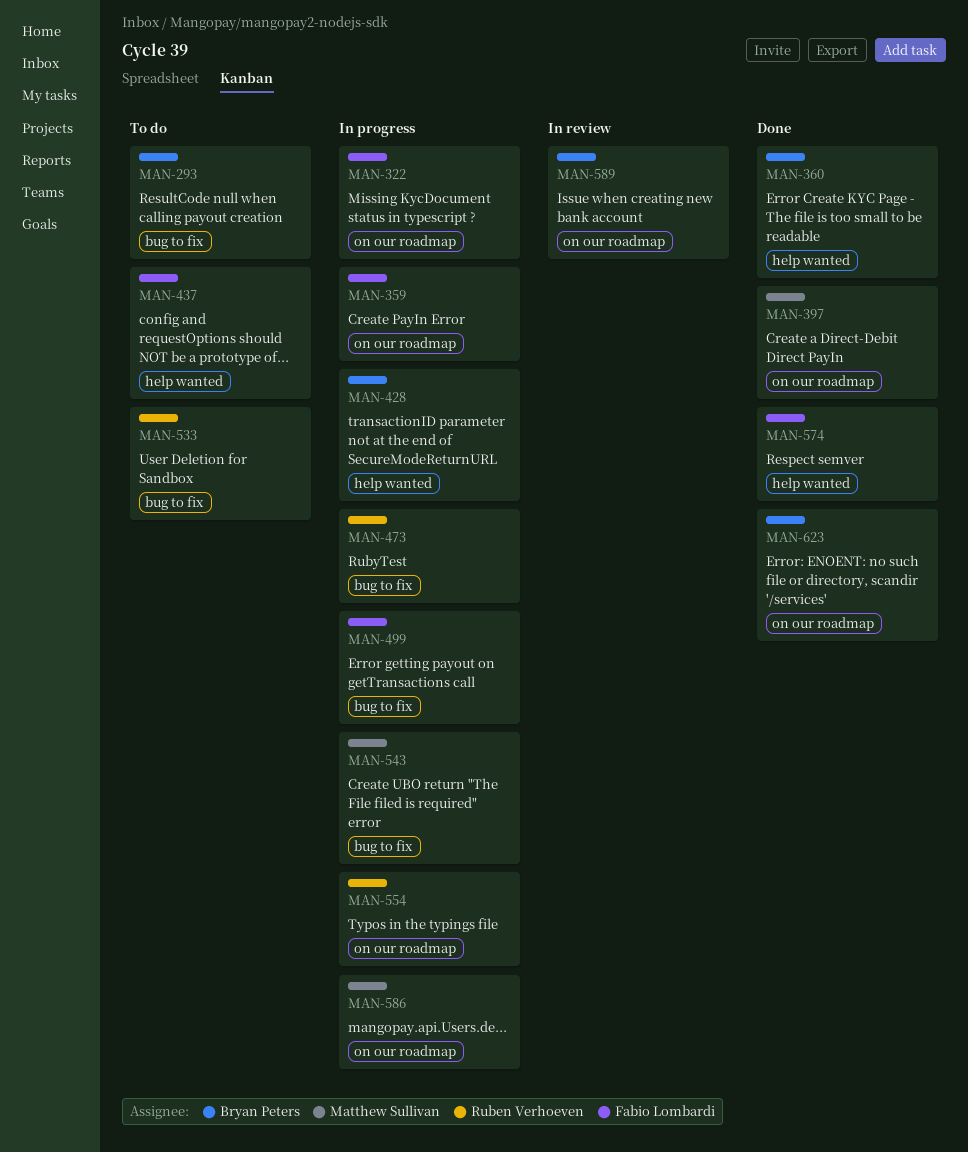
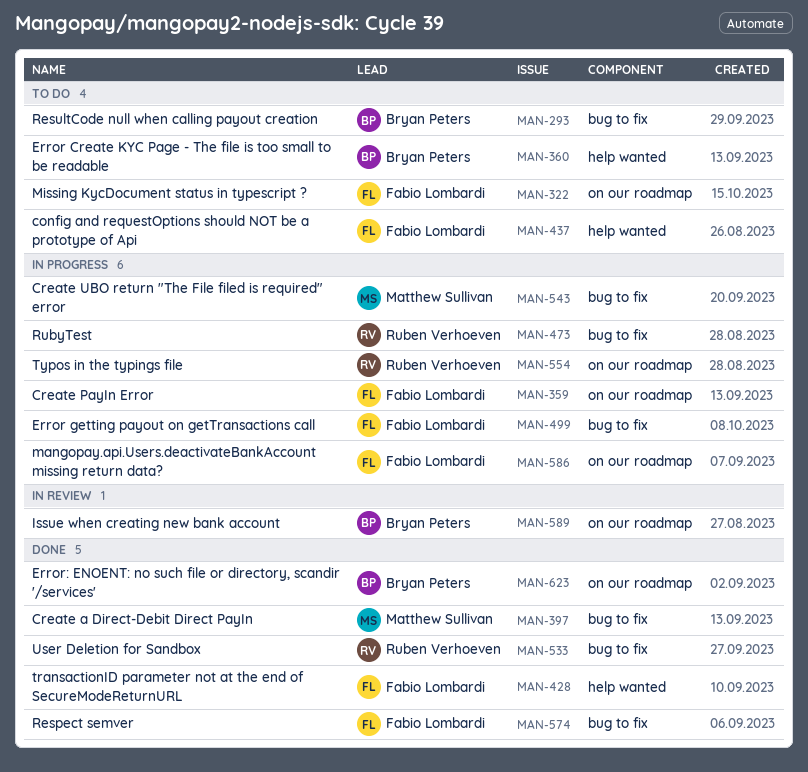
MAN-322, status: In progress -> To do
MAN-360, status: Done -> To do
MAN-397, label: on our roadmap -> bug to fix
MAN-428, status: In progress -> Done
MAN-428, owner: Bryan Peters -> Fabio Lombardi
MAN-533, status: To do -> Done
MAN-574, label: help wanted -> bug to fix
MAN-586, owner: Matthew Sullivan -> Fabio Lombardi

